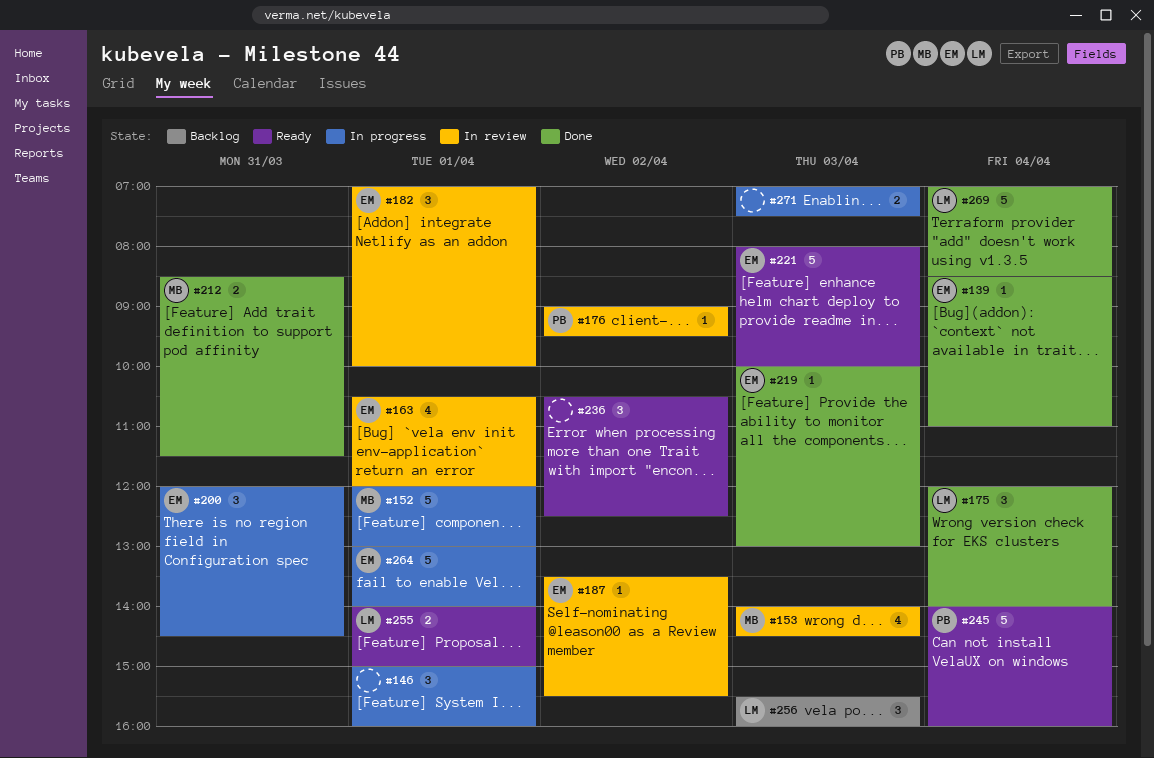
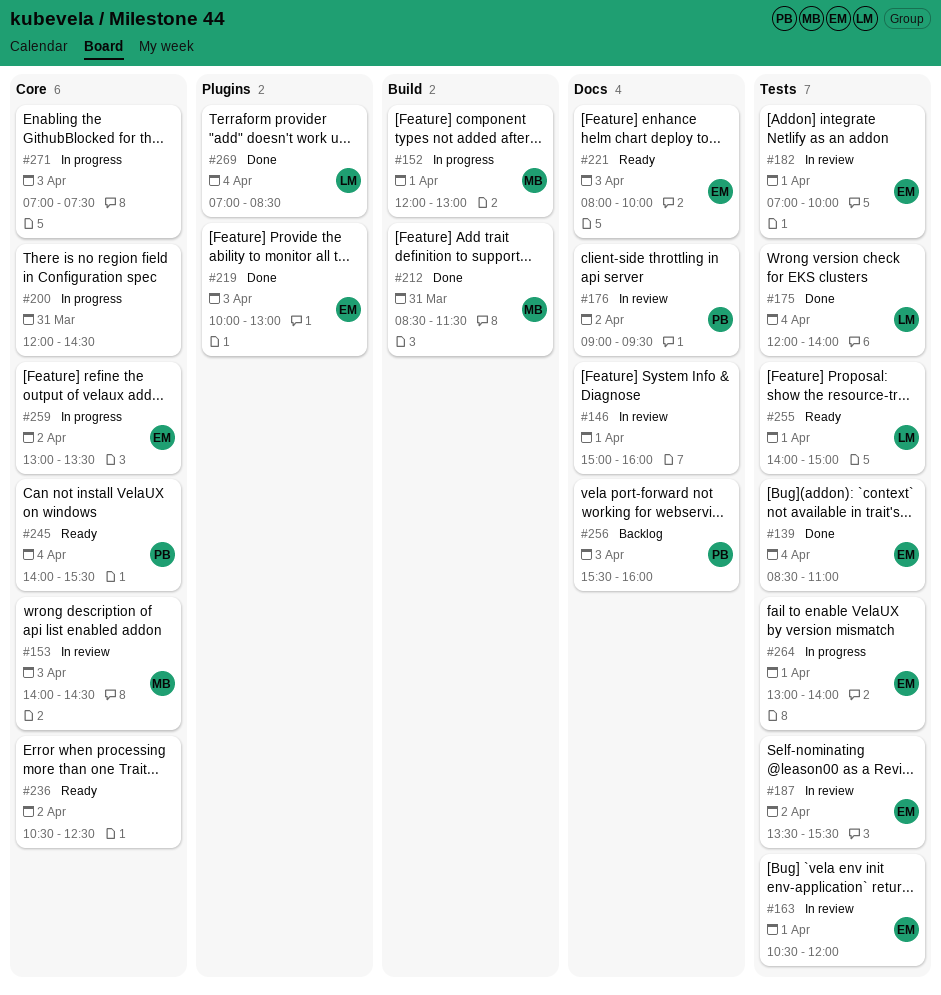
#146, status: In progress -> In review
#200, owner: EM -> none
#245, ends: 16:00 -> 15:30
#256, owner: LM -> PB
#259: none -> present

